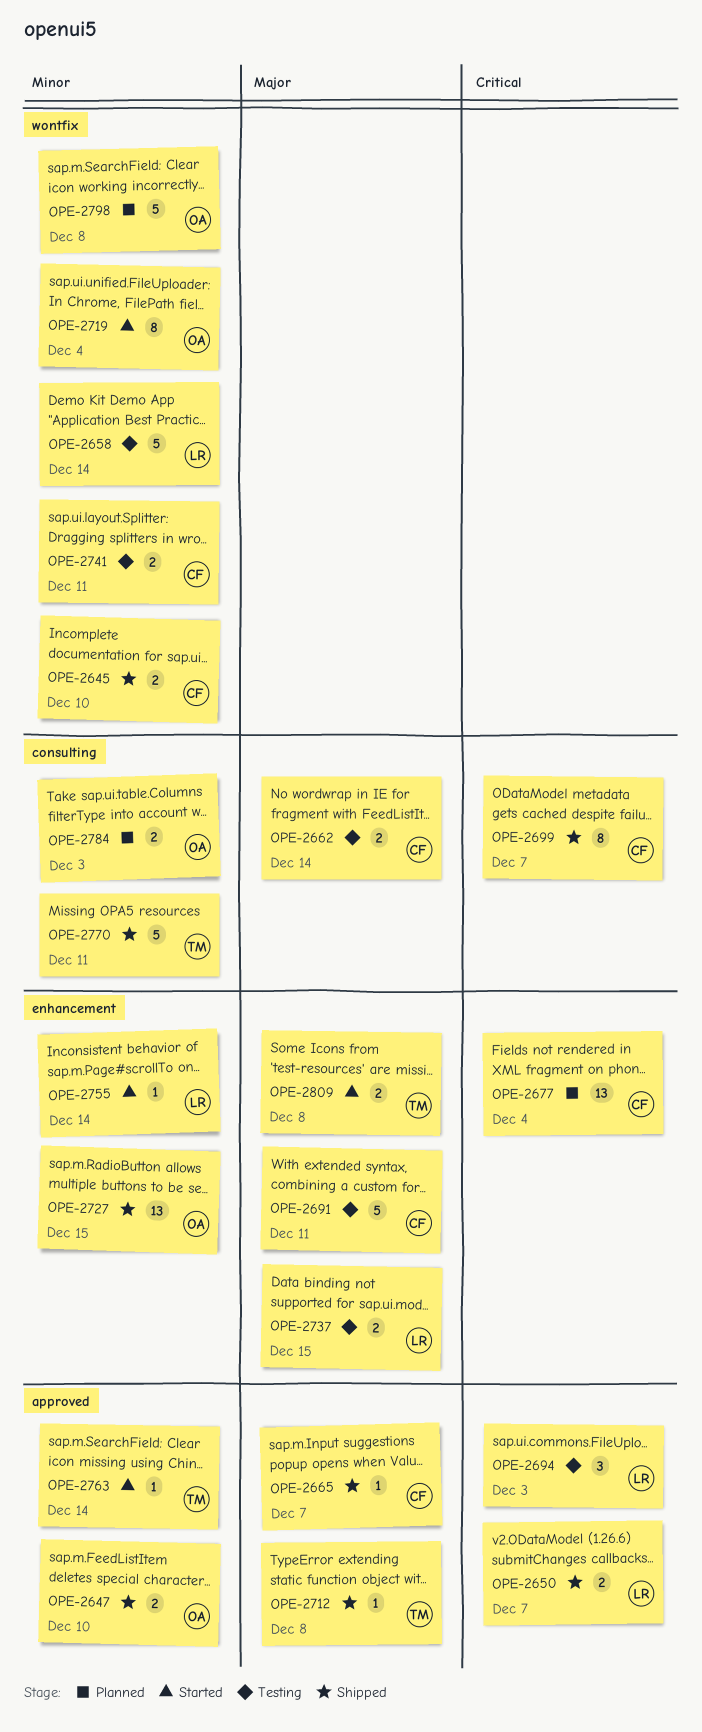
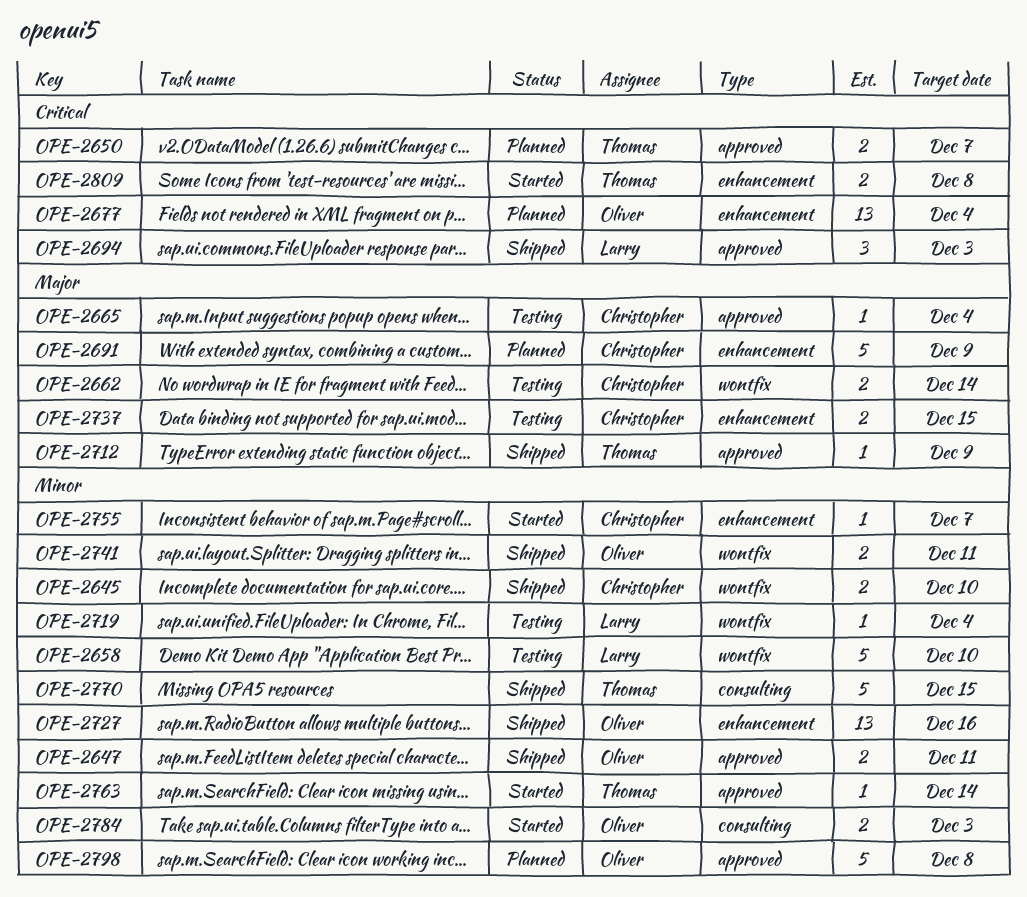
OPE-2647, due: Dec 10 -> Dec 11
OPE-2650, status: Shipped -> Planned
OPE-2650, owner: Larry -> Thomas
OPE-2658, due: Dec 14 -> Dec 10
OPE-2662, label: consulting -> wontfix
OPE-2665, status: Shipped -> Testing
OPE-2665, due: Dec 7 -> Dec 4
OPE-2677, owner: Christopher -> Oliver
OPE-2691, status: Testing -> Planned
OPE-2691, due: Dec 11 -> Dec 9
OPE-2694, status: Testing -> Shipped
OPE-2699: present -> none
OPE-2712, due: Dec 8 -> Dec 9
OPE-2719, status: Started -> Testing
OPE-2719, owner: Oliver -> Larry
OPE-2719, estimate: 8 -> 1
OPE-2727, due: Dec 15 -> Dec 16
OPE-2737, owner: Larry -> Christopher
OPE-2741, status: Testing -> Shipped
OPE-2741, owner: Christopher -> Oliver
OPE-2755, owner: Larry -> Christopher
OPE-2755, due: Dec 14 -> Dec 7
OPE-2770, due: Dec 11 -> Dec 15
OPE-2784, status: Planned -> Started
OPE-2798, label: wontfix -> approved
OPE-2809, priority: Major -> Critical

